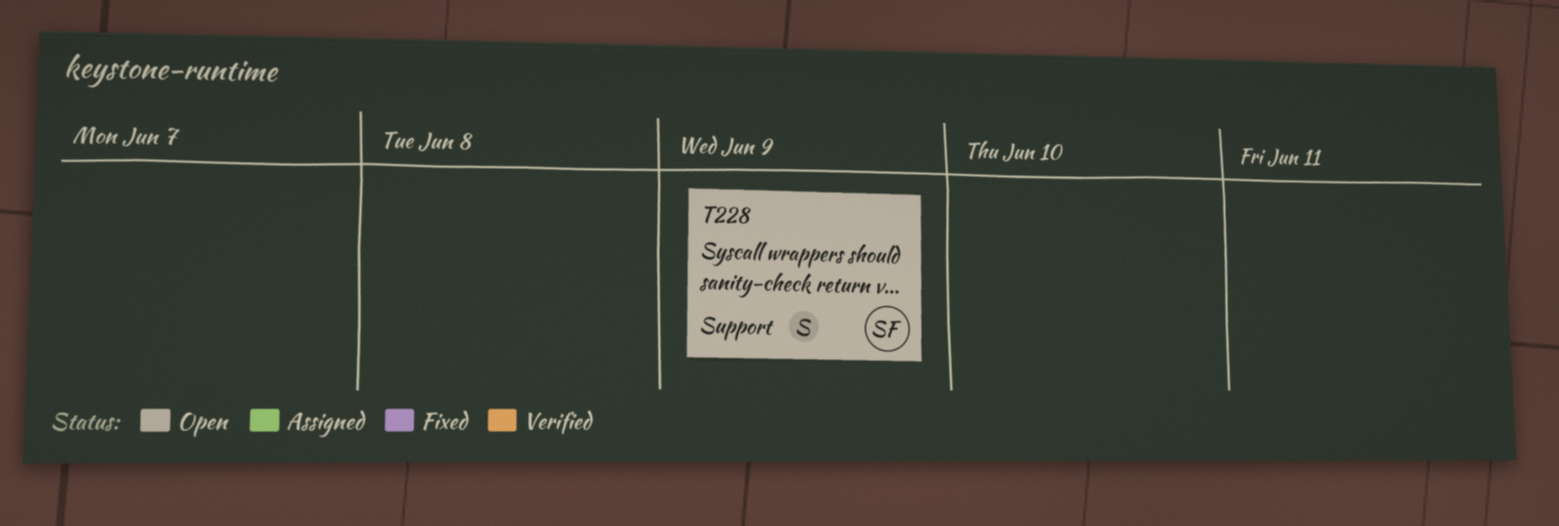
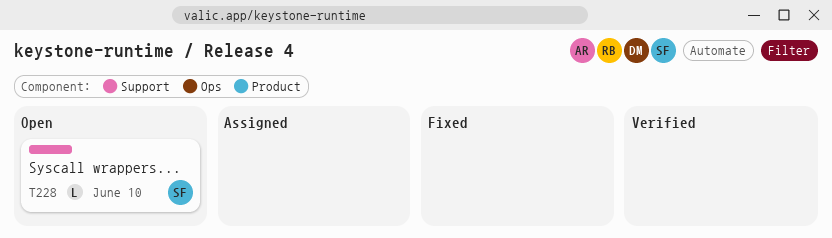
T228, estimate: S -> L
T228, due: Jun 9 -> Jun 10

